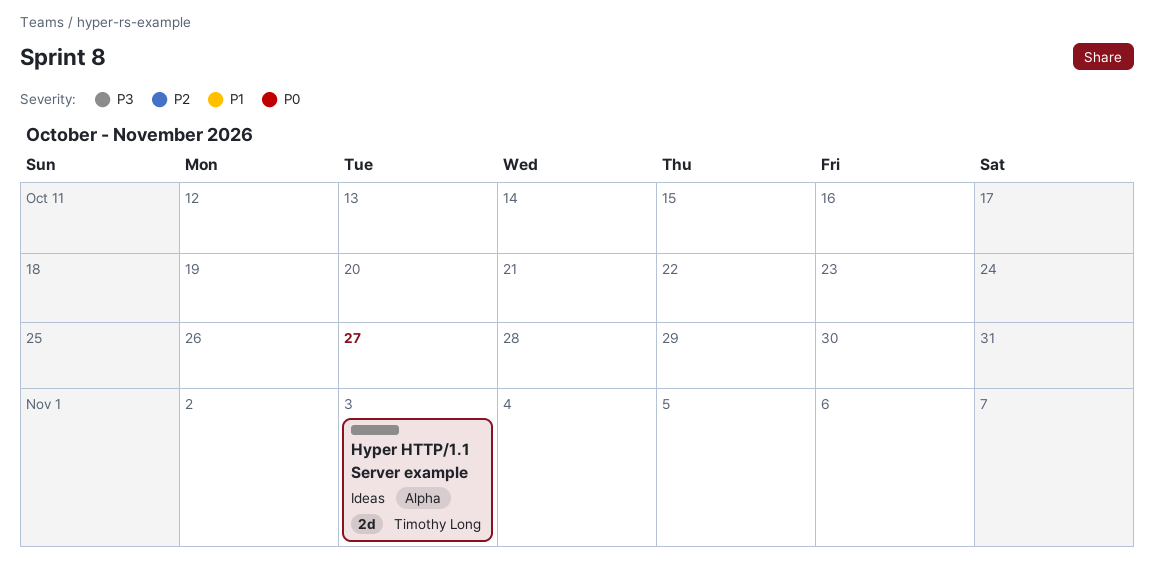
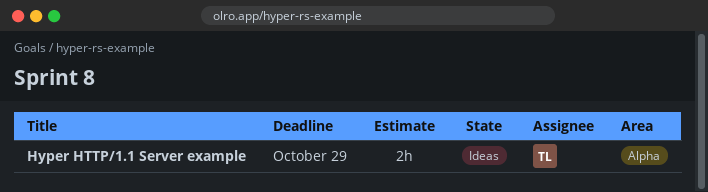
Hyper HTTP/1.1 Server example, estimate: 2d -> 2h
Hyper HTTP/1.1 Server example, due: Nov 3 -> Oct 29

